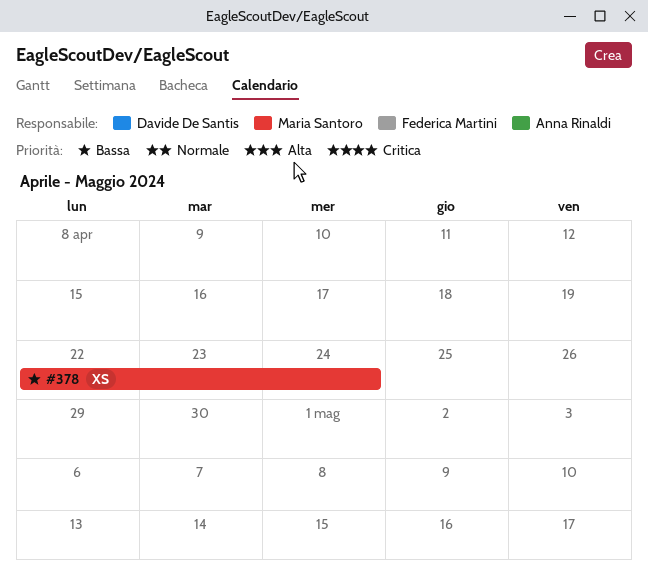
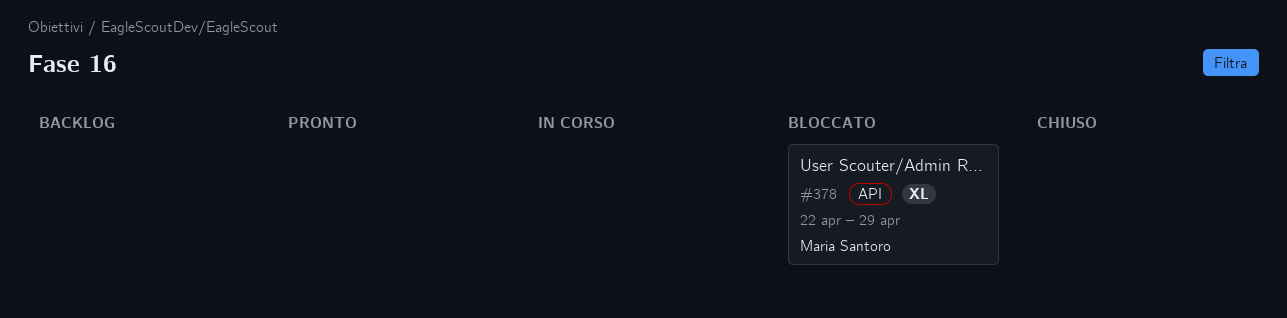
#378, estimate: XS -> XL
#378, due: Apr 24 -> Apr 29

